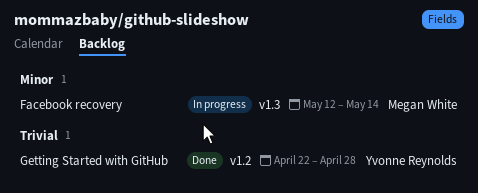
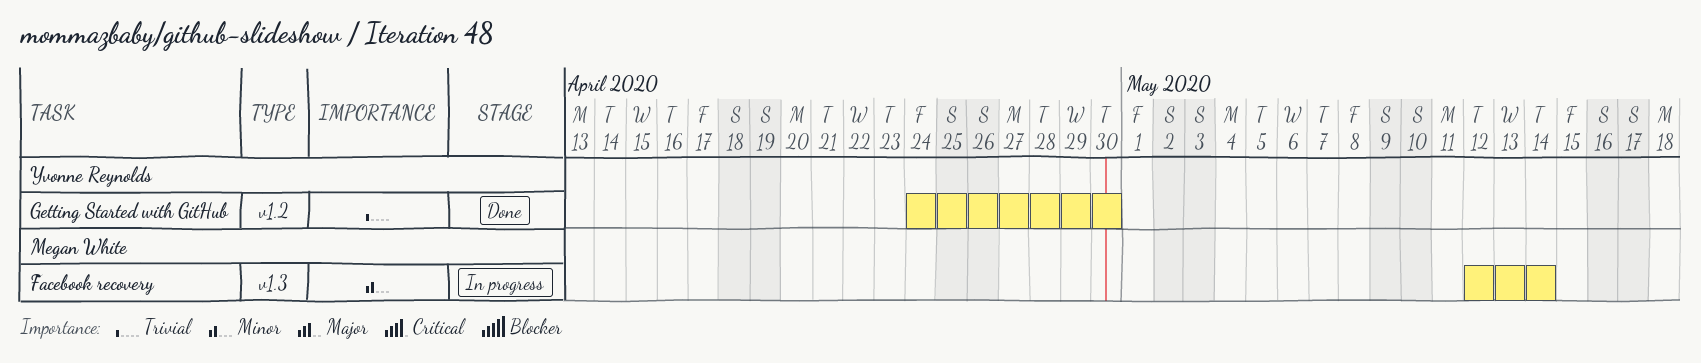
Getting Started with GitHub, start: Apr 22 -> Apr 24
Getting Started with GitHub, due: Apr 28 -> Apr 30

